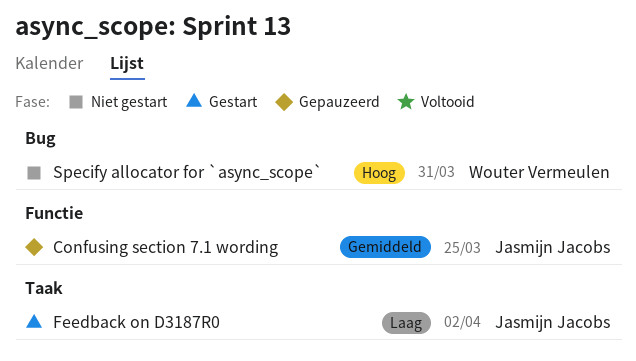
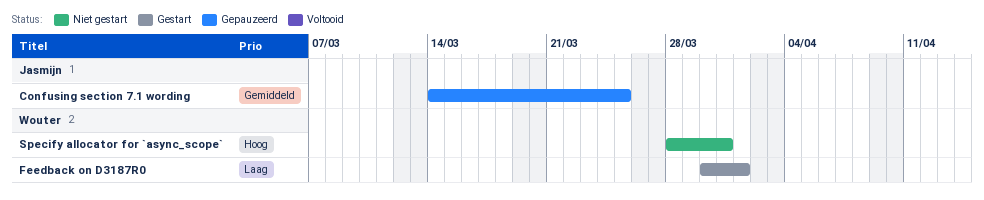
Feedback on D3187R0, owner: Jasmijn Jacobs -> Wouter Vermeulen
Feedback on D3187R0, due: Apr 2 -> Apr 1

